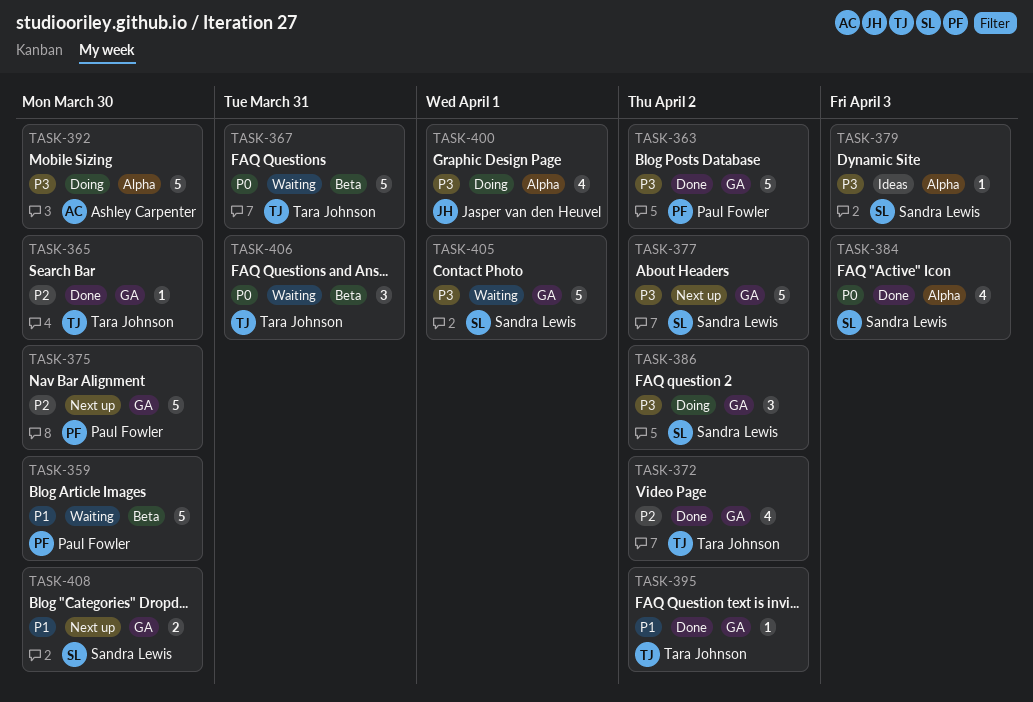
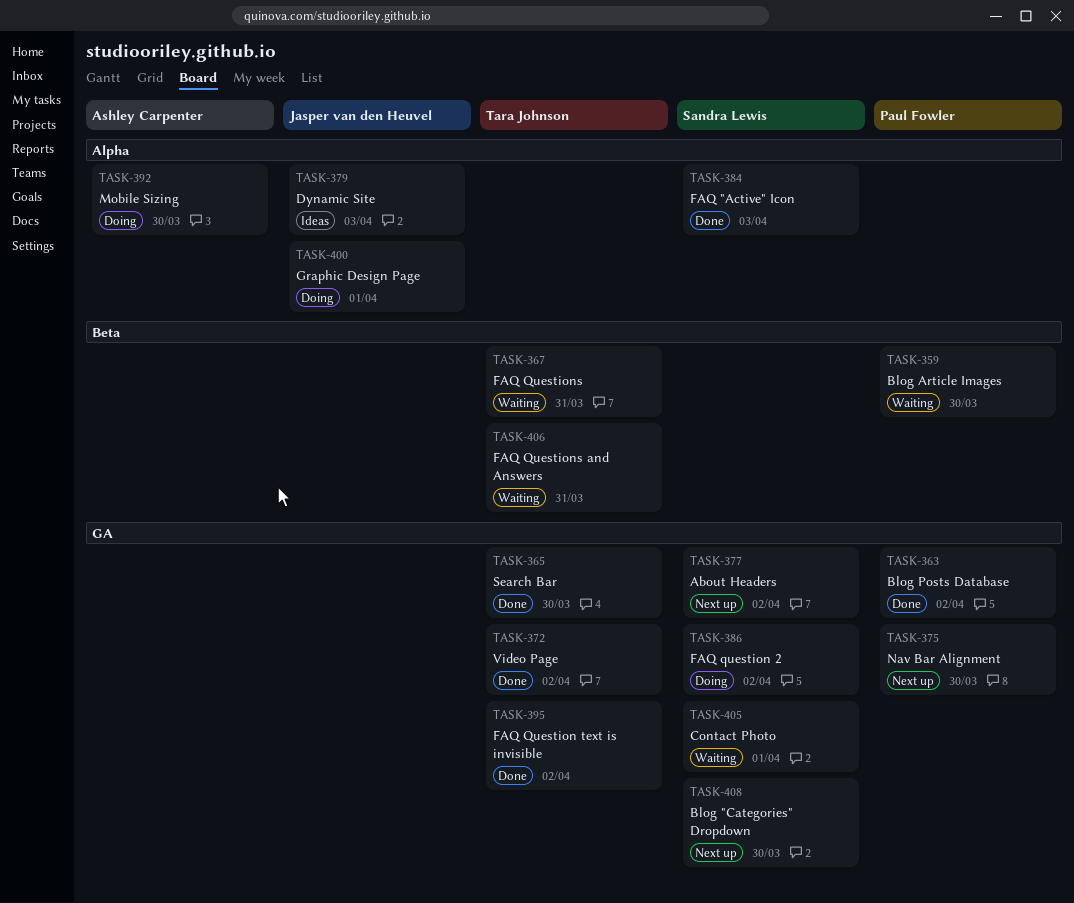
TASK-379, owner: Sandra Lewis -> Jasper van den Heuvel

